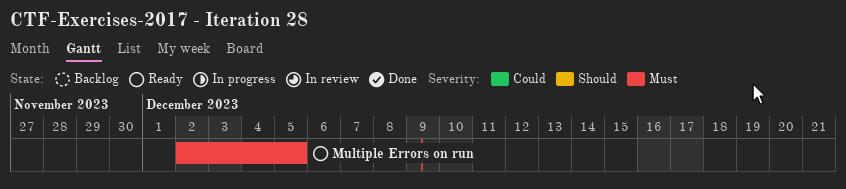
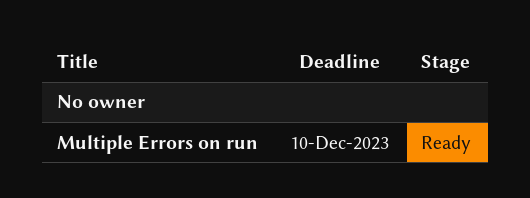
Multiple Errors on run, due: Dec 5 -> Dec 10

